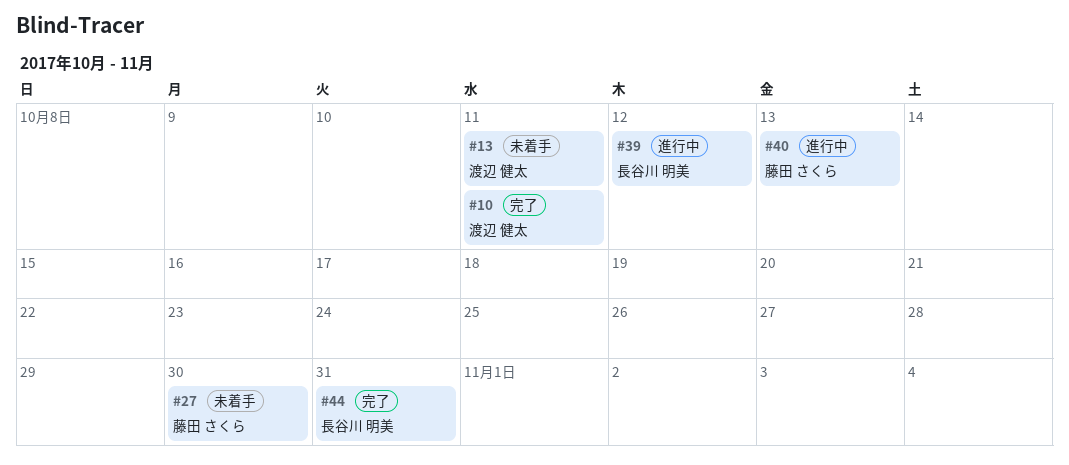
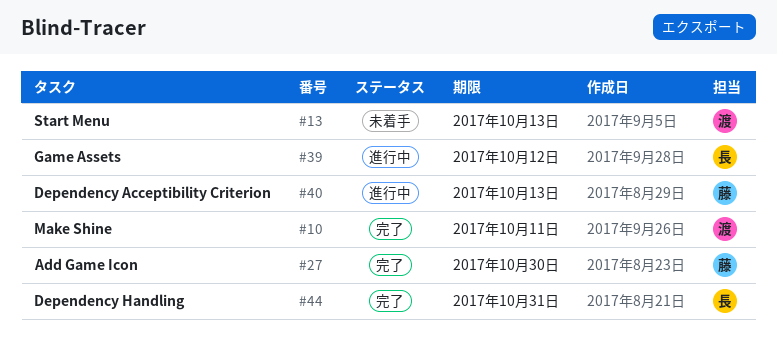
#13, due: Oct 11 -> Oct 13
#27, status: 未着手 -> 完了

